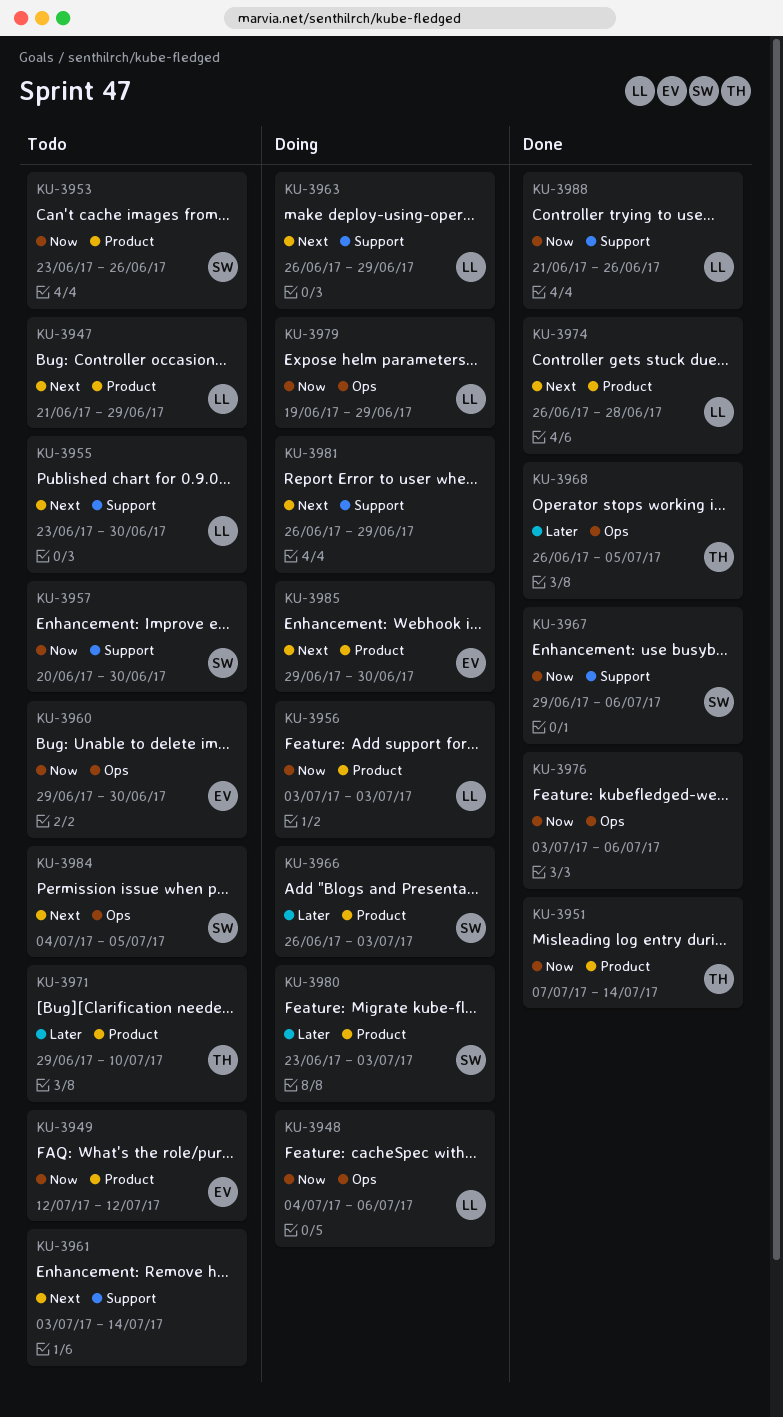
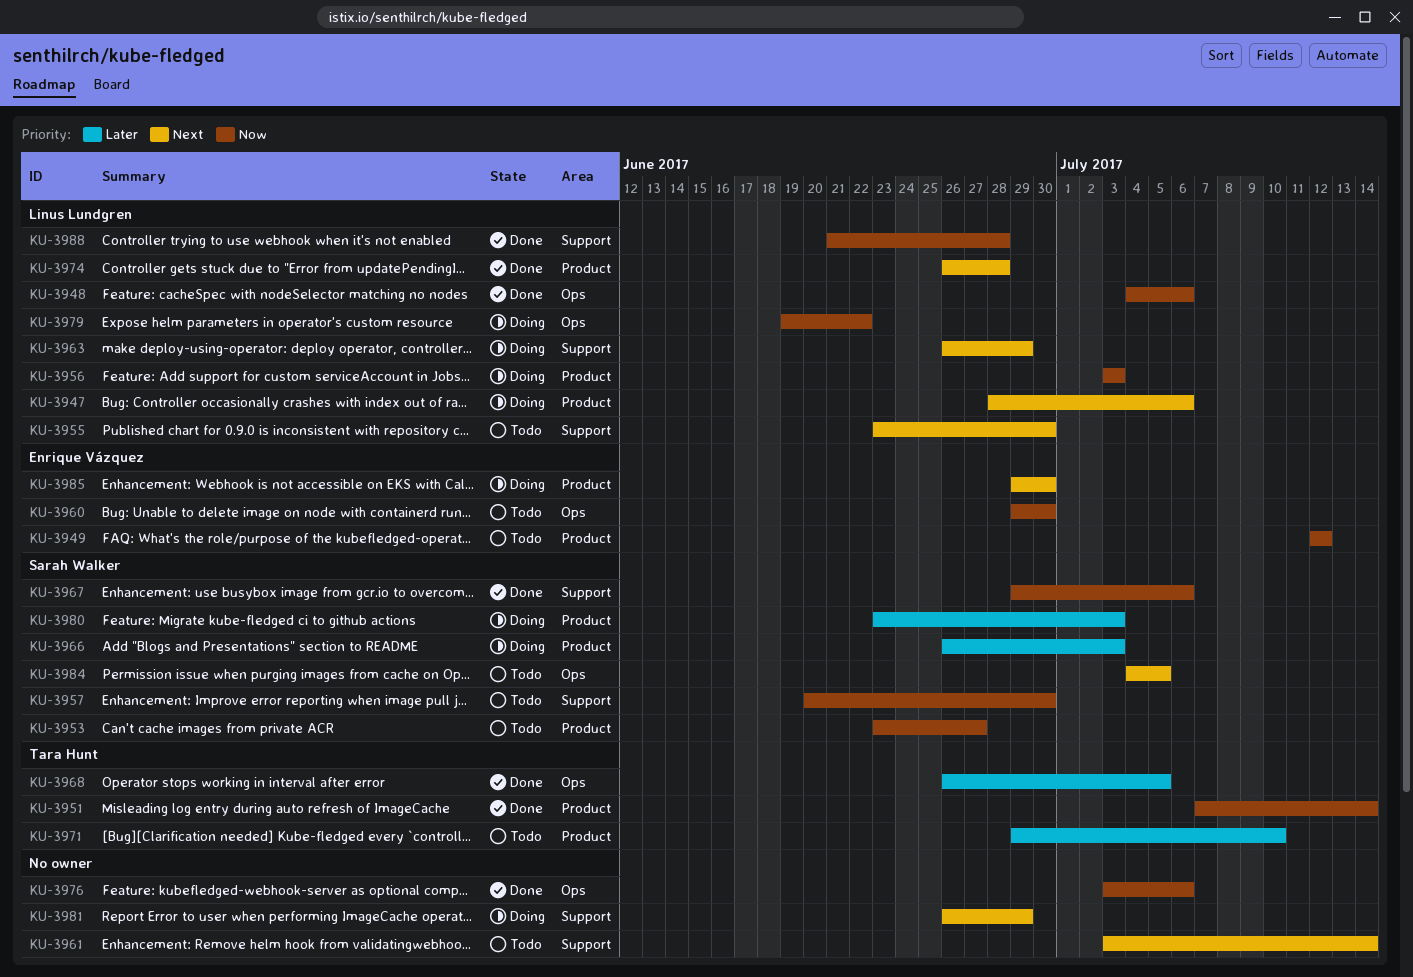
KU-3947, status: Todo -> Doing
KU-3947, start: Jun 21 -> Jun 28
KU-3947, due: Jun 29 -> Jul 6
KU-3948, status: Doing -> Done
KU-3953, due: Jun 26 -> Jun 27
KU-3979, due: Jun 29 -> Jun 22
KU-3988, due: Jun 26 -> Jun 28

